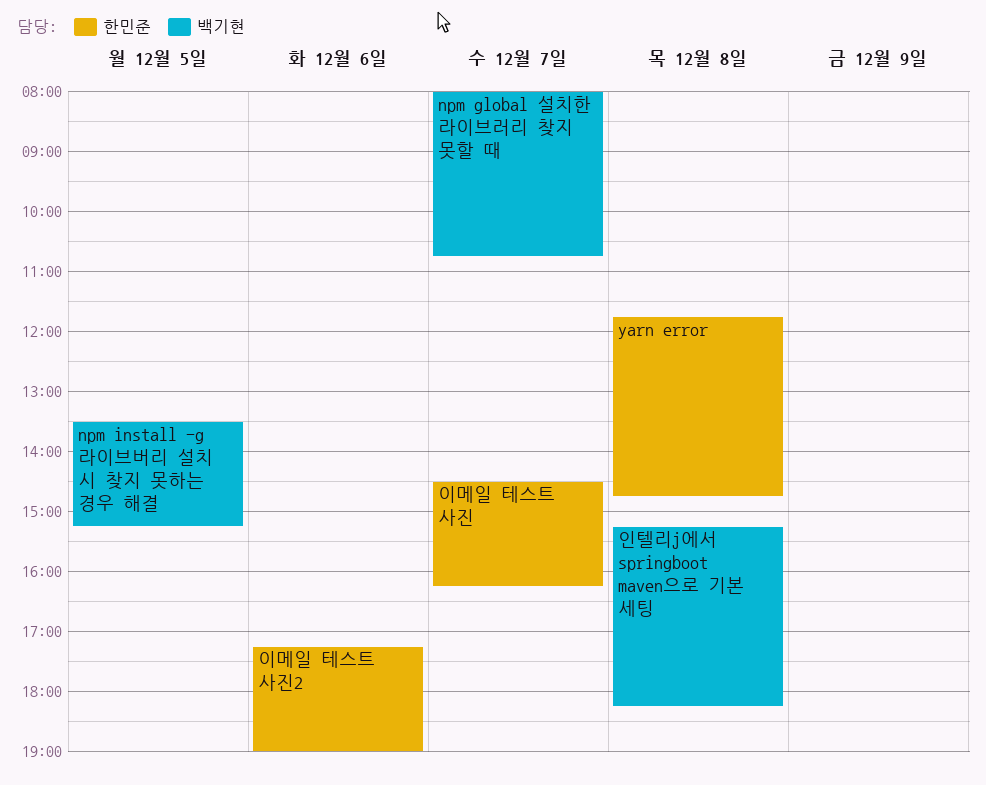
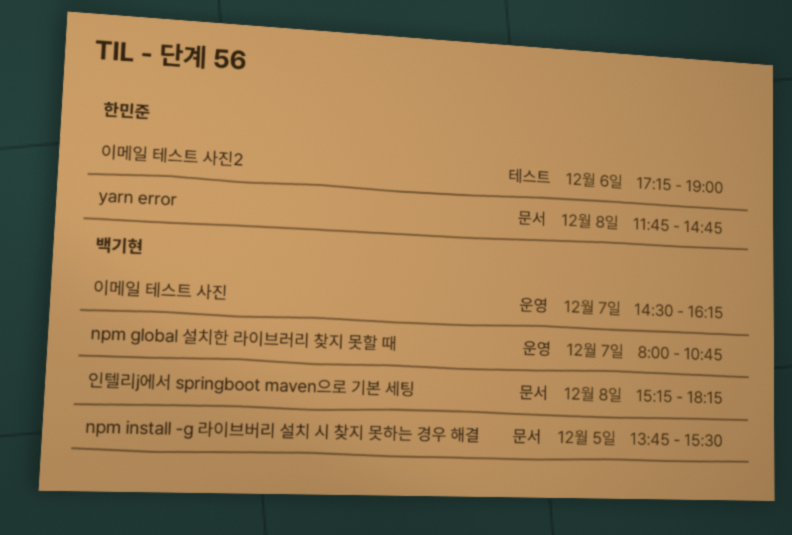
npm install -g 라이브버리 설치 시 찾지 못하는 경우 해결, begins: 13:30 -> 13:45
npm install -g 라이브버리 설치 시 찾지 못하는 경우 해결, ends: 15:15 -> 15:30
이메일 테스트 사진, owner: 한민준 -> 백기현

